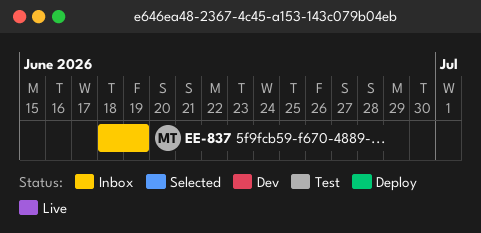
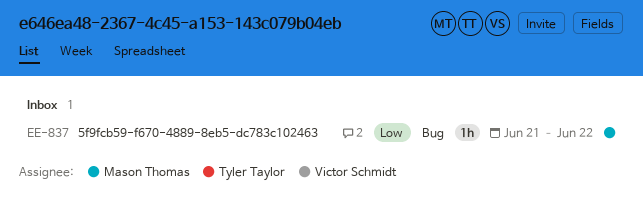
EE-837, start: Jun 18 -> Jun 21
EE-837, due: Jun 19 -> Jun 22

